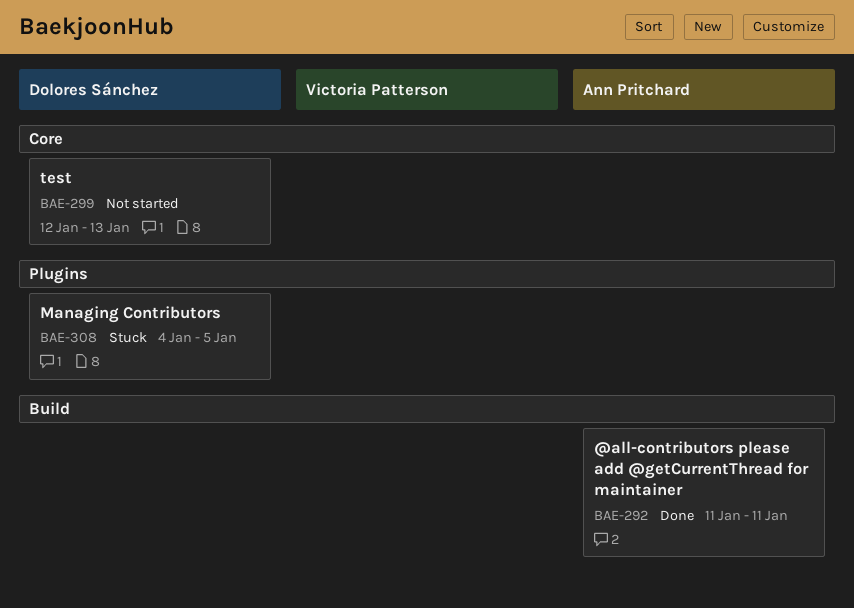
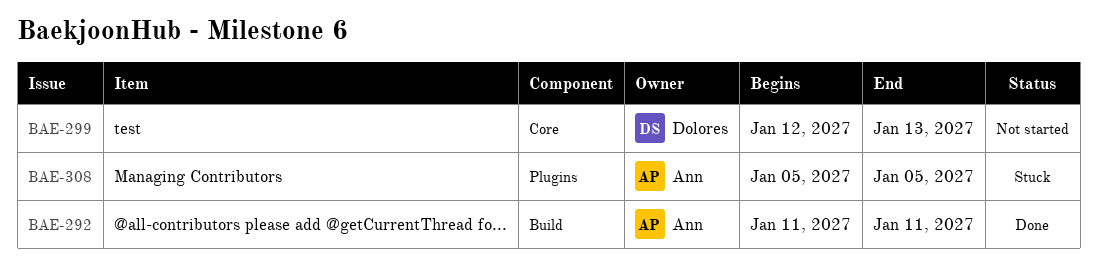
BAE-308, owner: Dolores Sánchez -> Ann Pritchard
BAE-308, start: Jan 4 -> Jan 5

